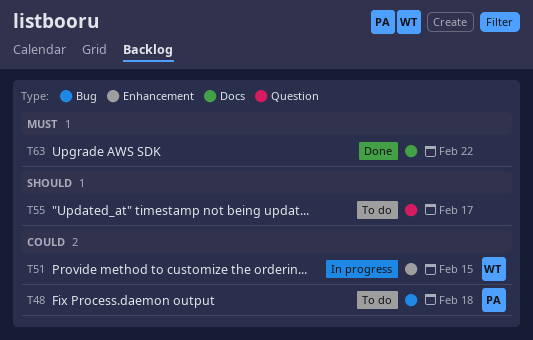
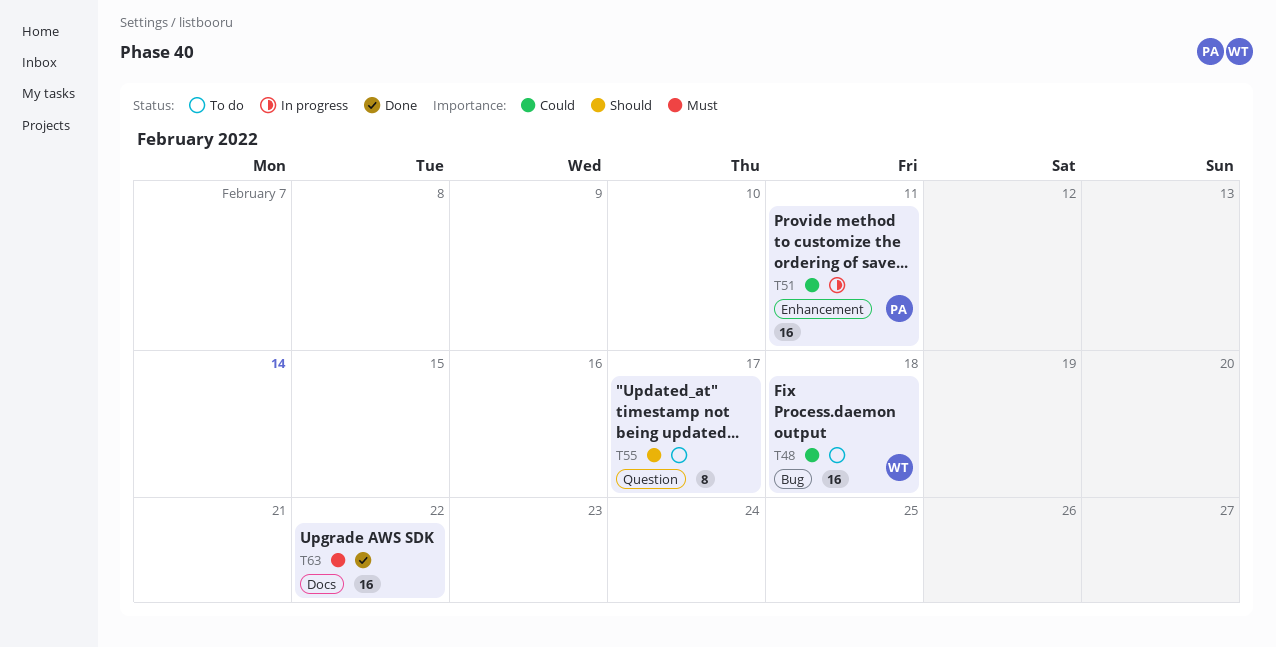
T48, owner: PA -> WT
T51, owner: WT -> PA
T51, due: Feb 15 -> Feb 11

